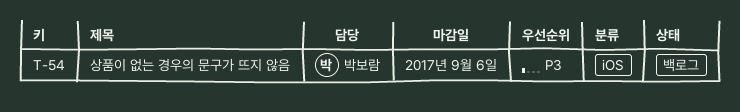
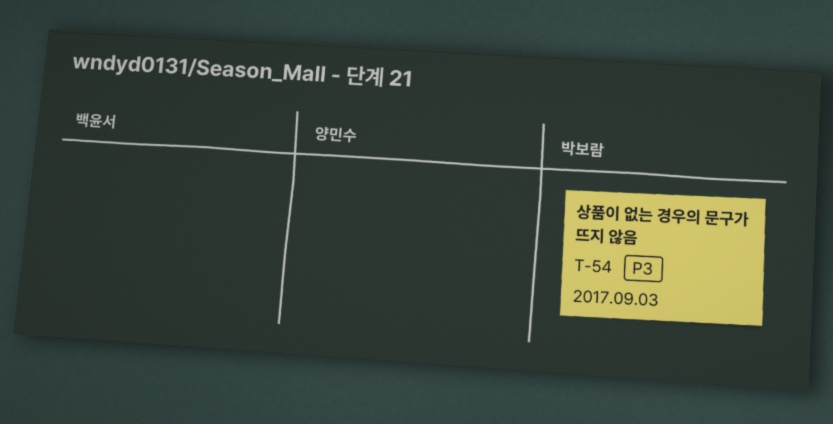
T-54, due: Sep 6 -> Sep 3

